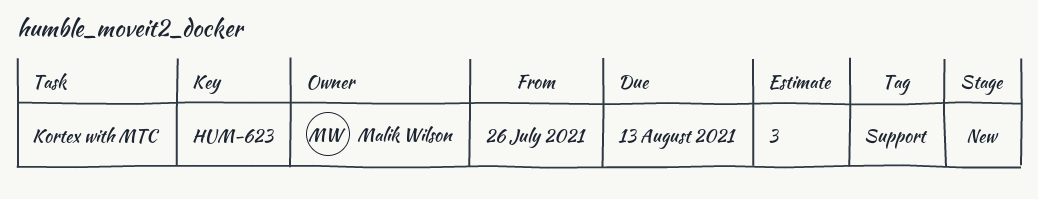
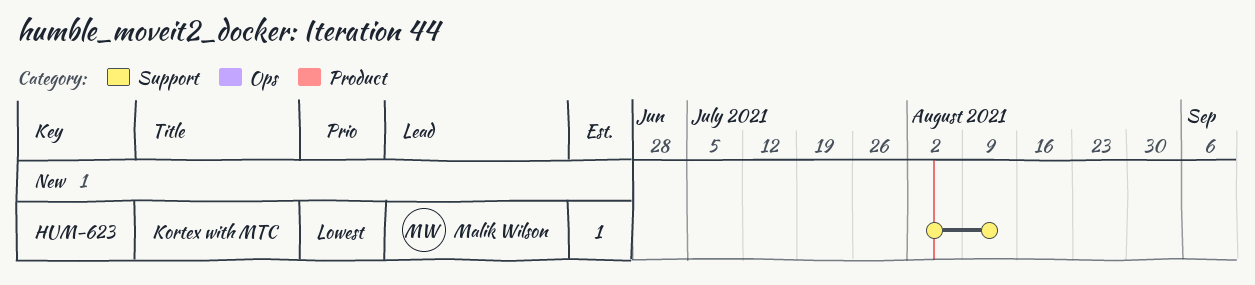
HUM-623, estimate: 3 -> 1
HUM-623, start: Jul 26 -> Aug 2

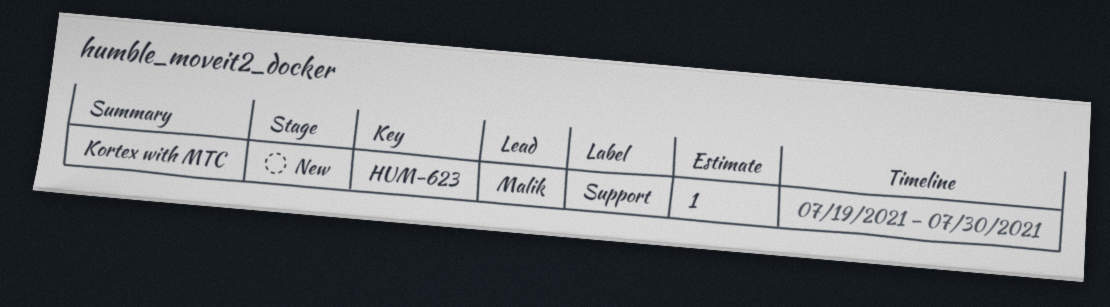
HUM-623, start: Aug 2 -> Jul 19
HUM-623, due: Aug 13 -> Jul 30

